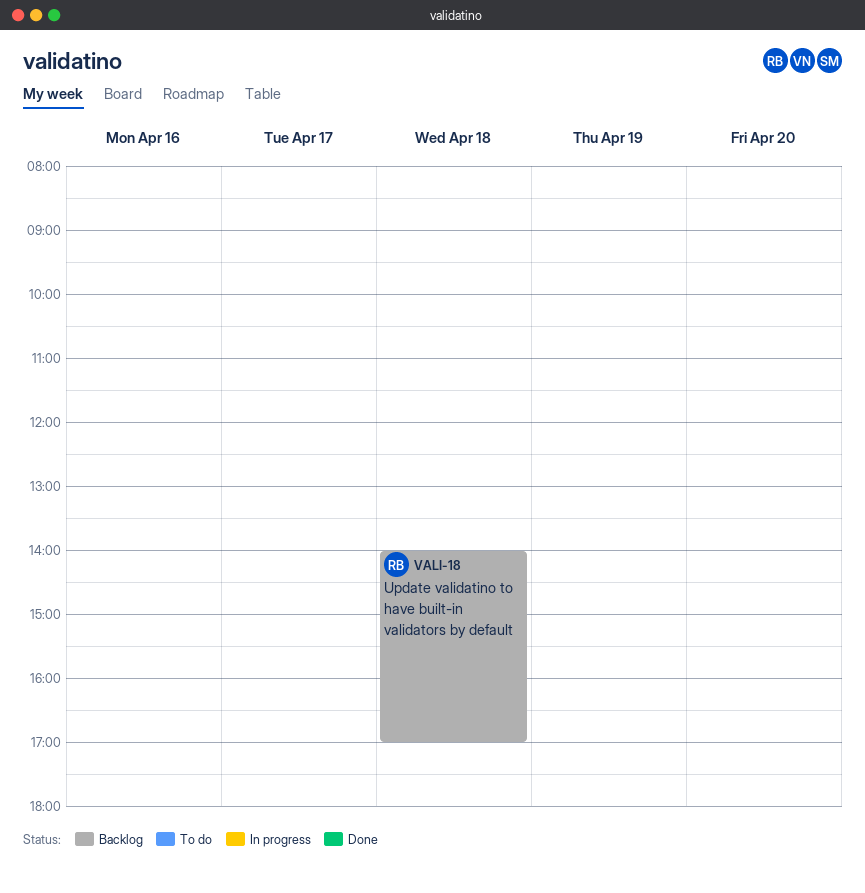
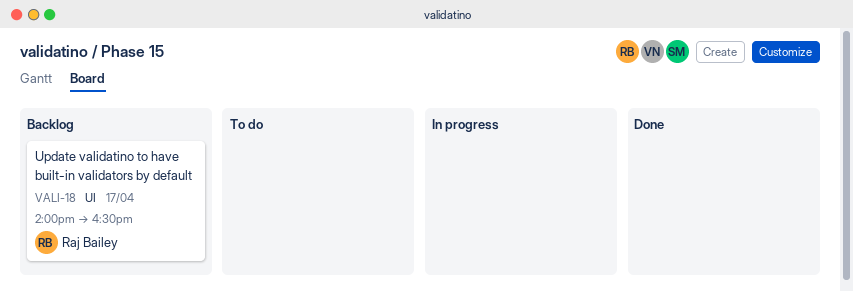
VALI-18, day: Apr 18 -> Apr 17
VALI-18, ends: 17:00 -> 16:30

